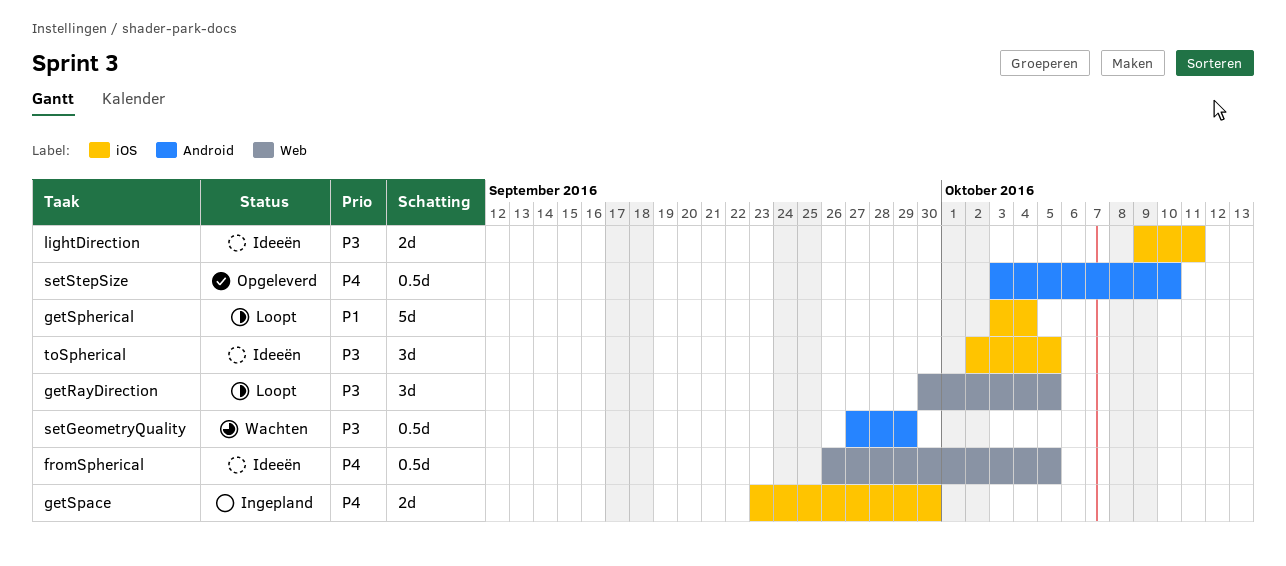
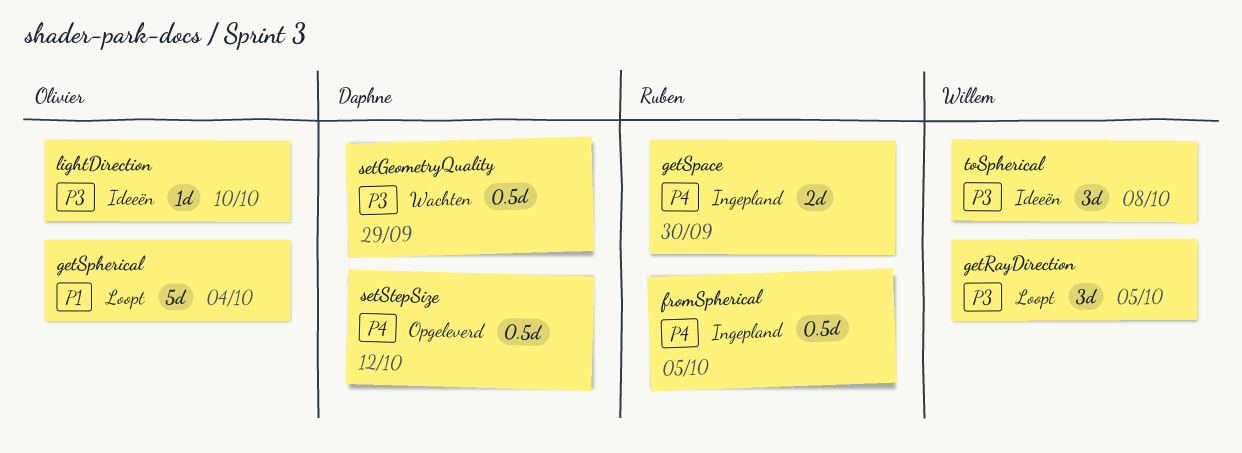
fromSpherical, status: Ideeën -> Ingepland
lightDirection, estimate: 2d -> 1d
lightDirection, due: Oct 11 -> Oct 10
setStepSize, due: Oct 10 -> Oct 12
toSpherical, due: Oct 5 -> Oct 8

